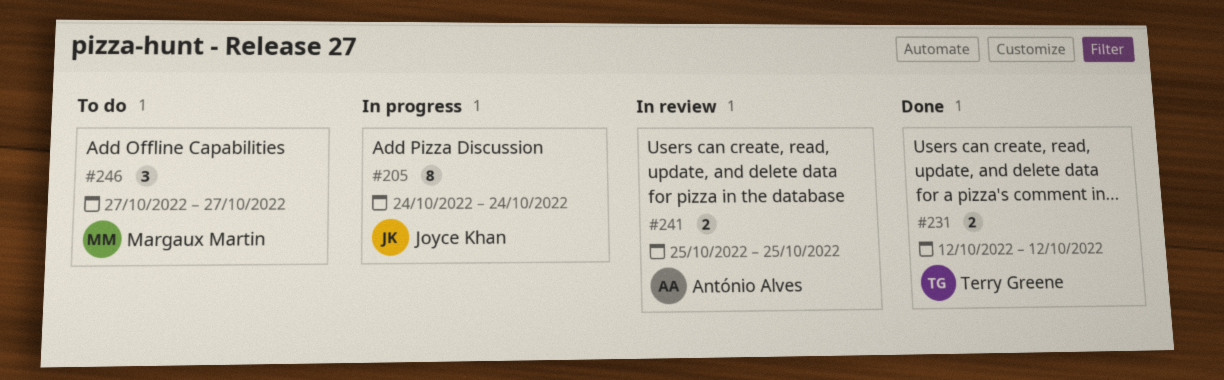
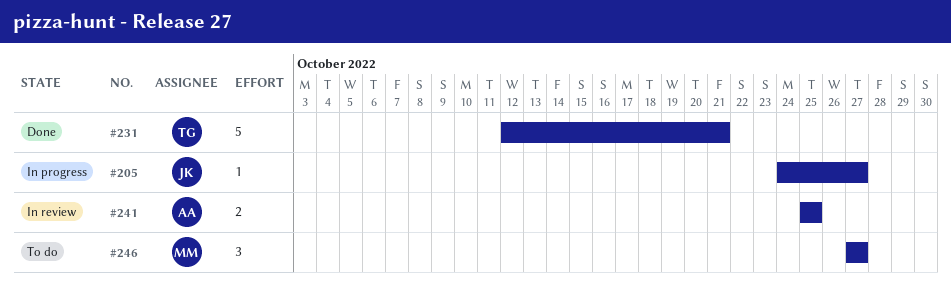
#205, estimate: 8 -> 1
#205, due: Oct 24 -> Oct 27
#231, estimate: 2 -> 5
#231, due: Oct 12 -> Oct 21

